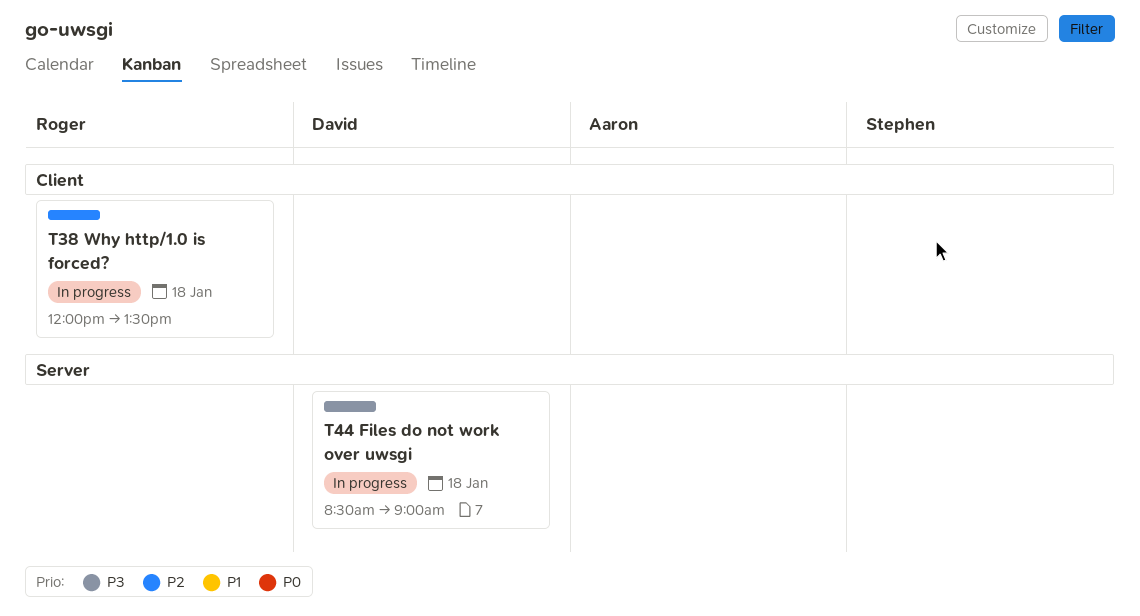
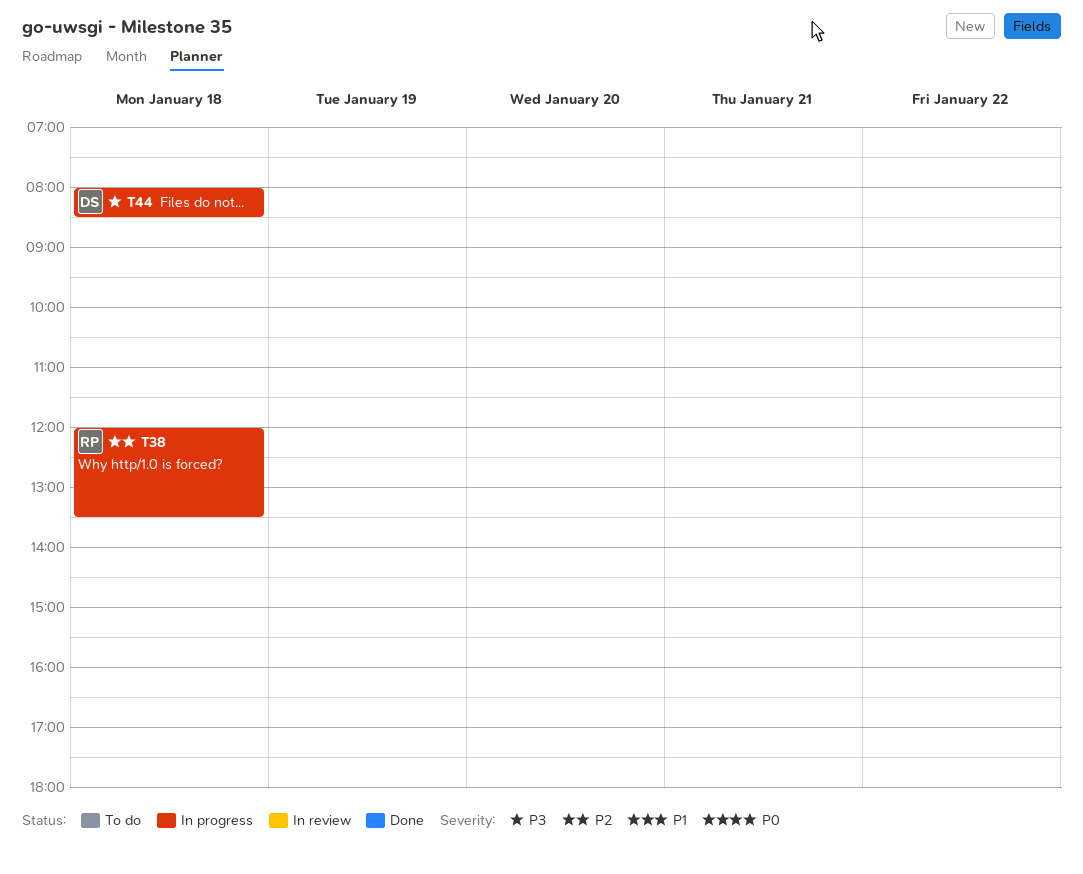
T44, begins: 08:30 -> 08:00
T44, ends: 09:00 -> 08:30

